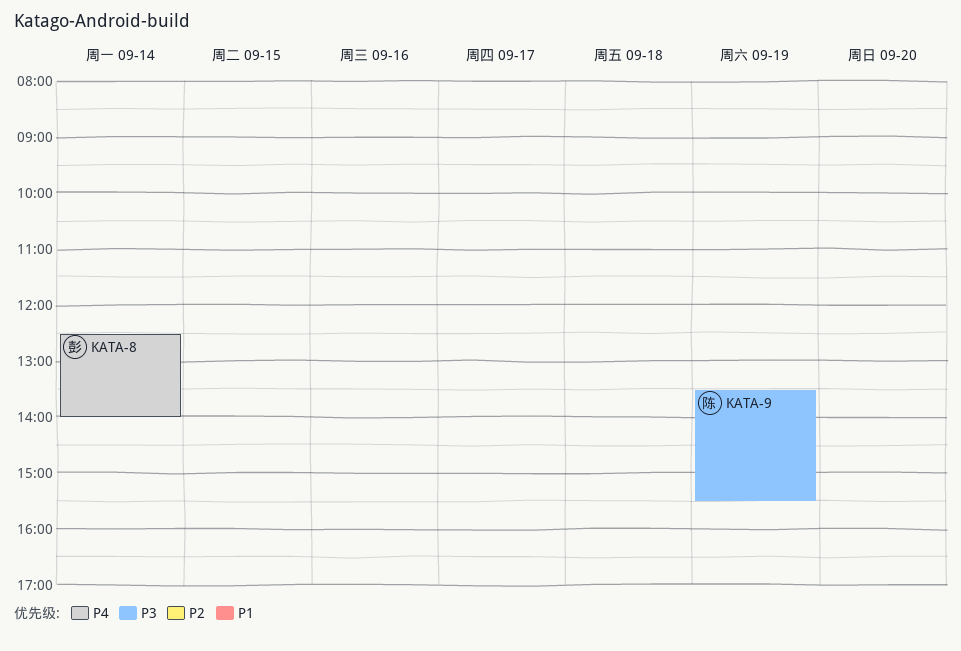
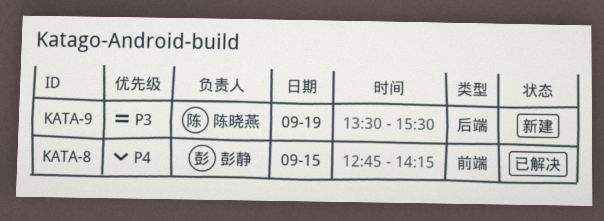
KATA-8, day: Sep 14 -> Sep 15
KATA-8, begins: 12:30 -> 12:45
KATA-8, ends: 14:00 -> 14:15

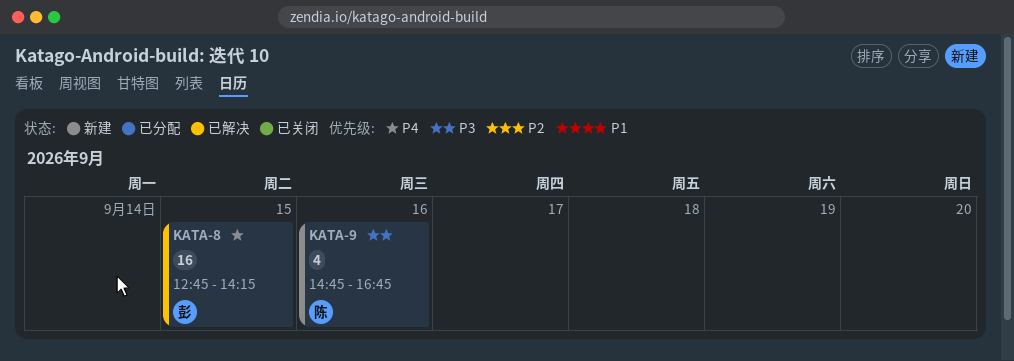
KATA-9, day: Sep 19 -> Sep 16
KATA-9, begins: 13:30 -> 14:45
KATA-9, ends: 15:30 -> 16:45

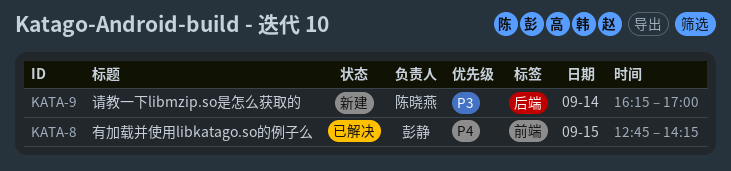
KATA-9, day: Sep 16 -> Sep 14
KATA-9, begins: 14:45 -> 16:15
KATA-9, ends: 16:45 -> 17:00

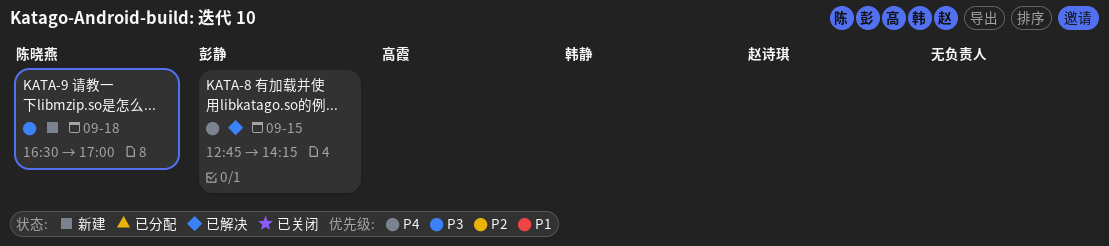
KATA-9, day: Sep 14 -> Sep 18
KATA-9, begins: 16:15 -> 16:30

